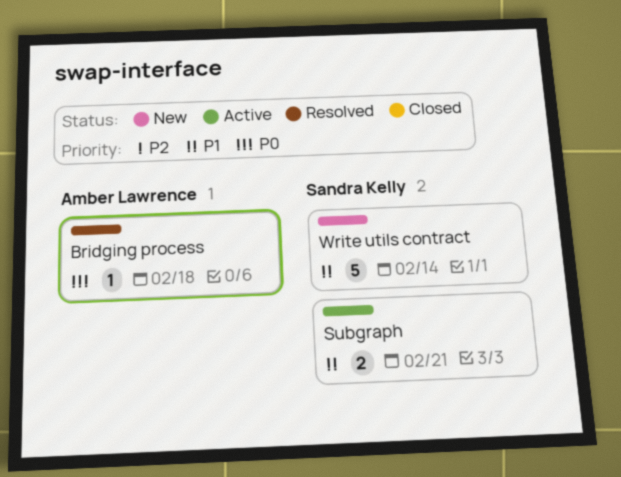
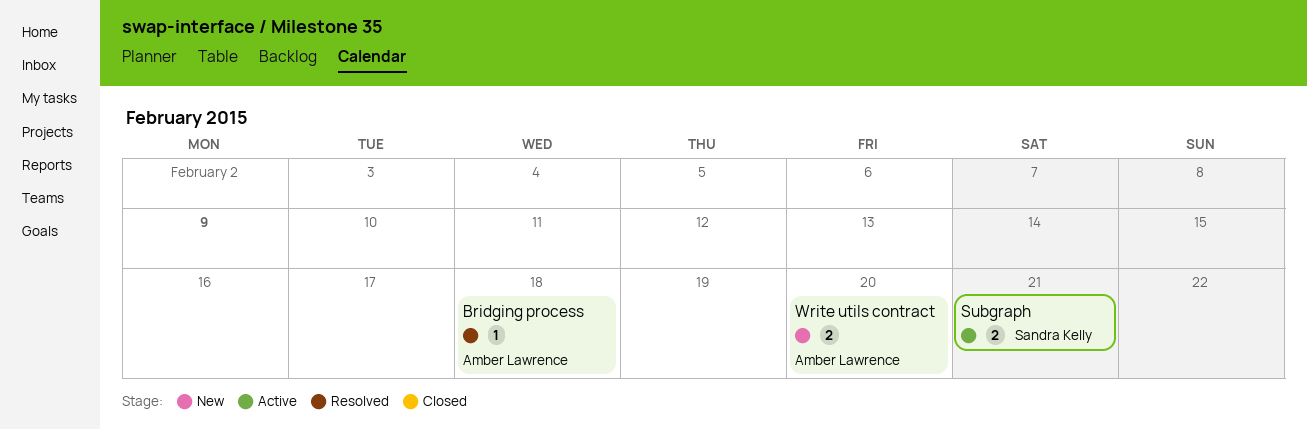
Write utils contract, owner: Sandra Kelly -> Amber Lawrence
Write utils contract, estimate: 5 -> 2
Write utils contract, due: Feb 14 -> Feb 20

